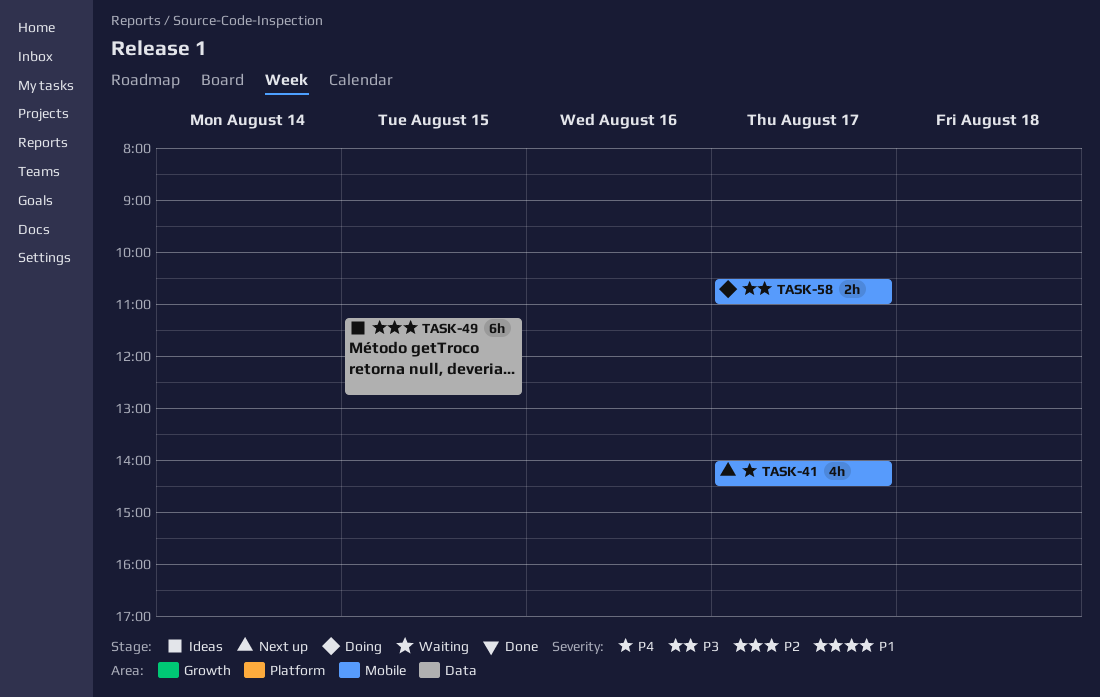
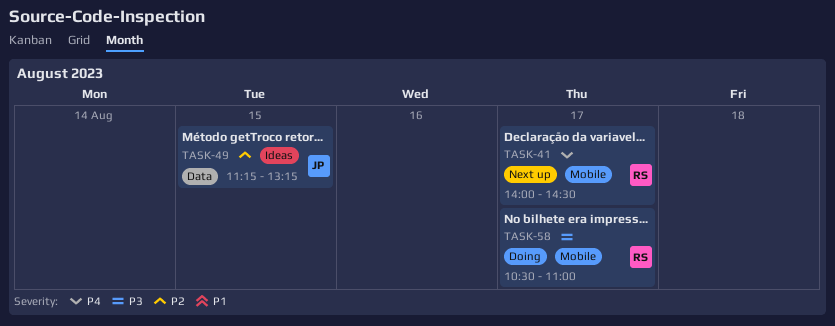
TASK-49, ends: 12:45 -> 13:15

